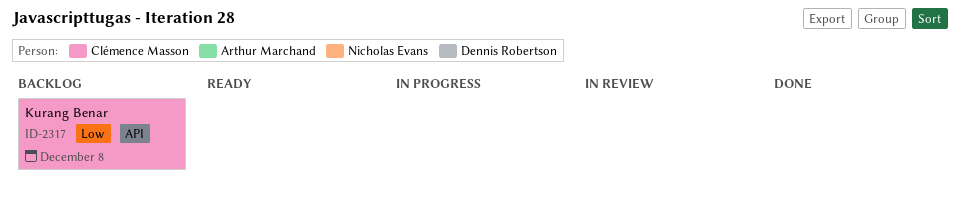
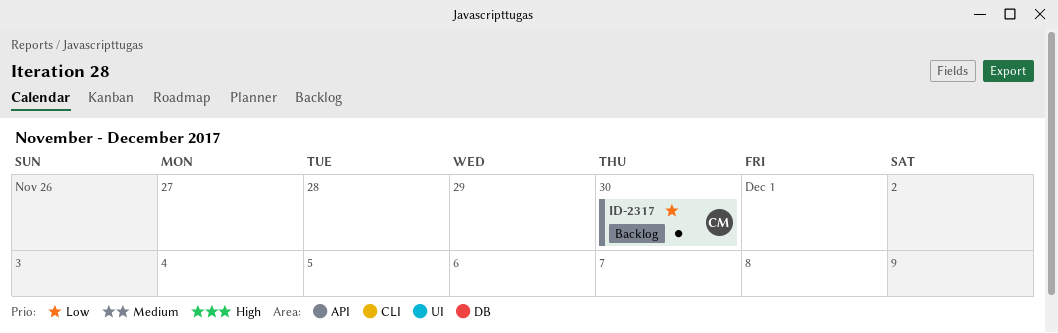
ID-2317, due: Dec 8 -> Nov 30

